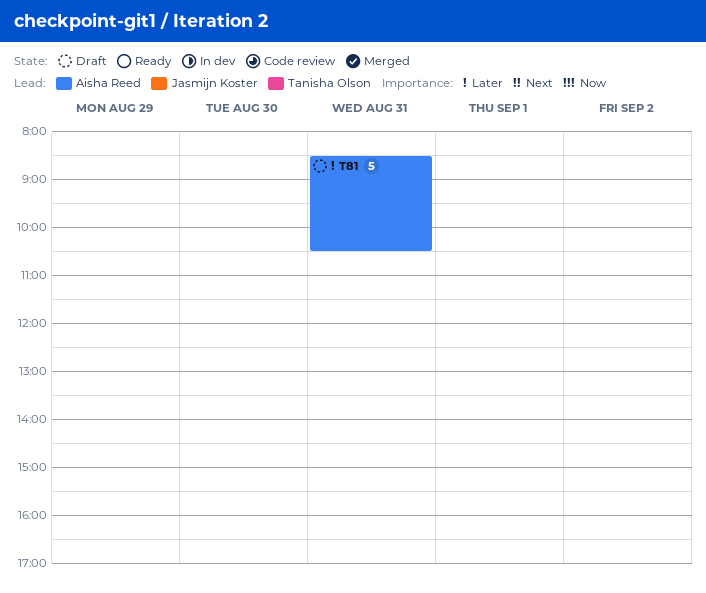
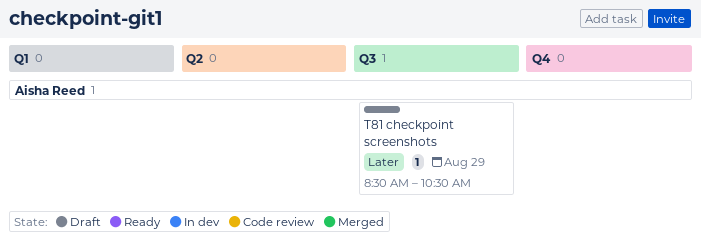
T81, estimate: 5 -> 1
T81, day: Aug 31 -> Aug 29

